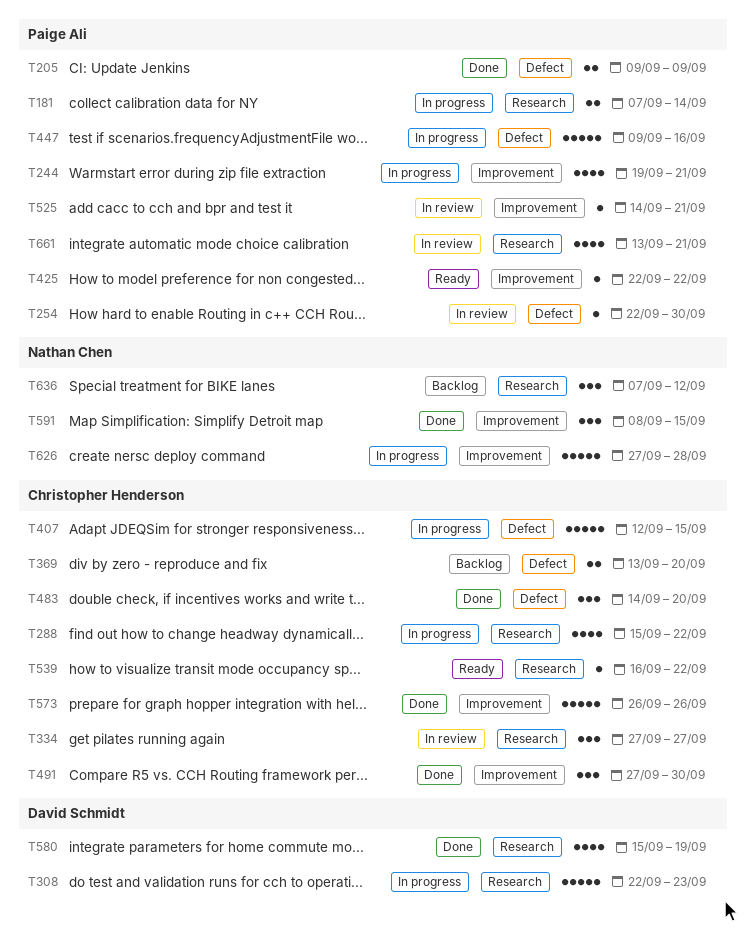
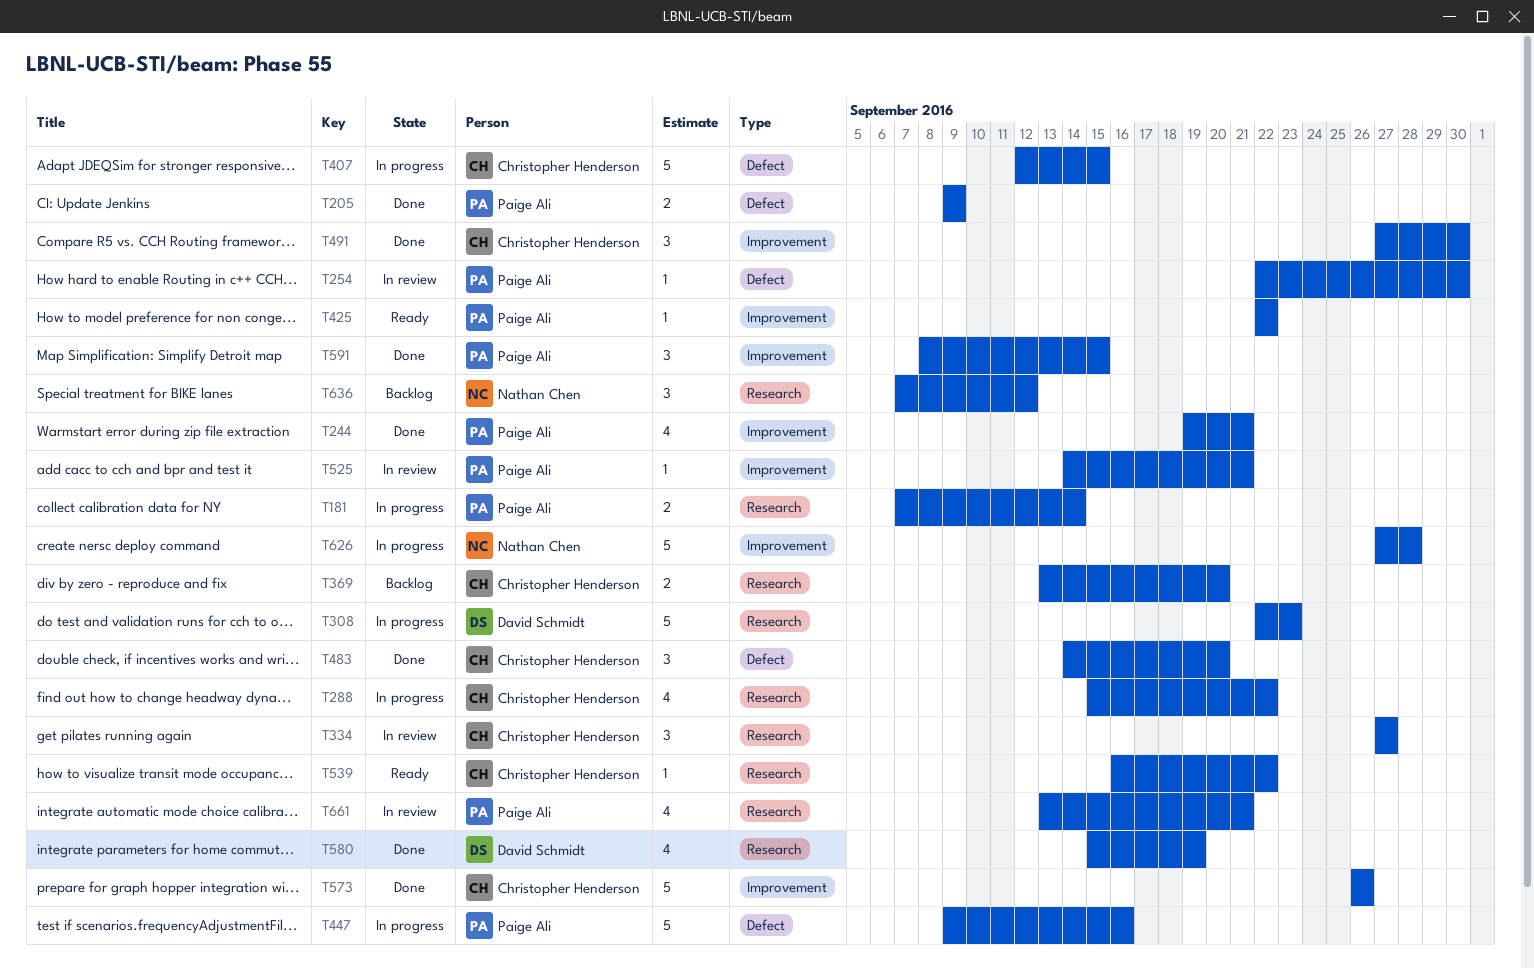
T244, status: In progress -> Done
T369, label: Defect -> Research
T591, owner: Nathan Chen -> Paige Ali

